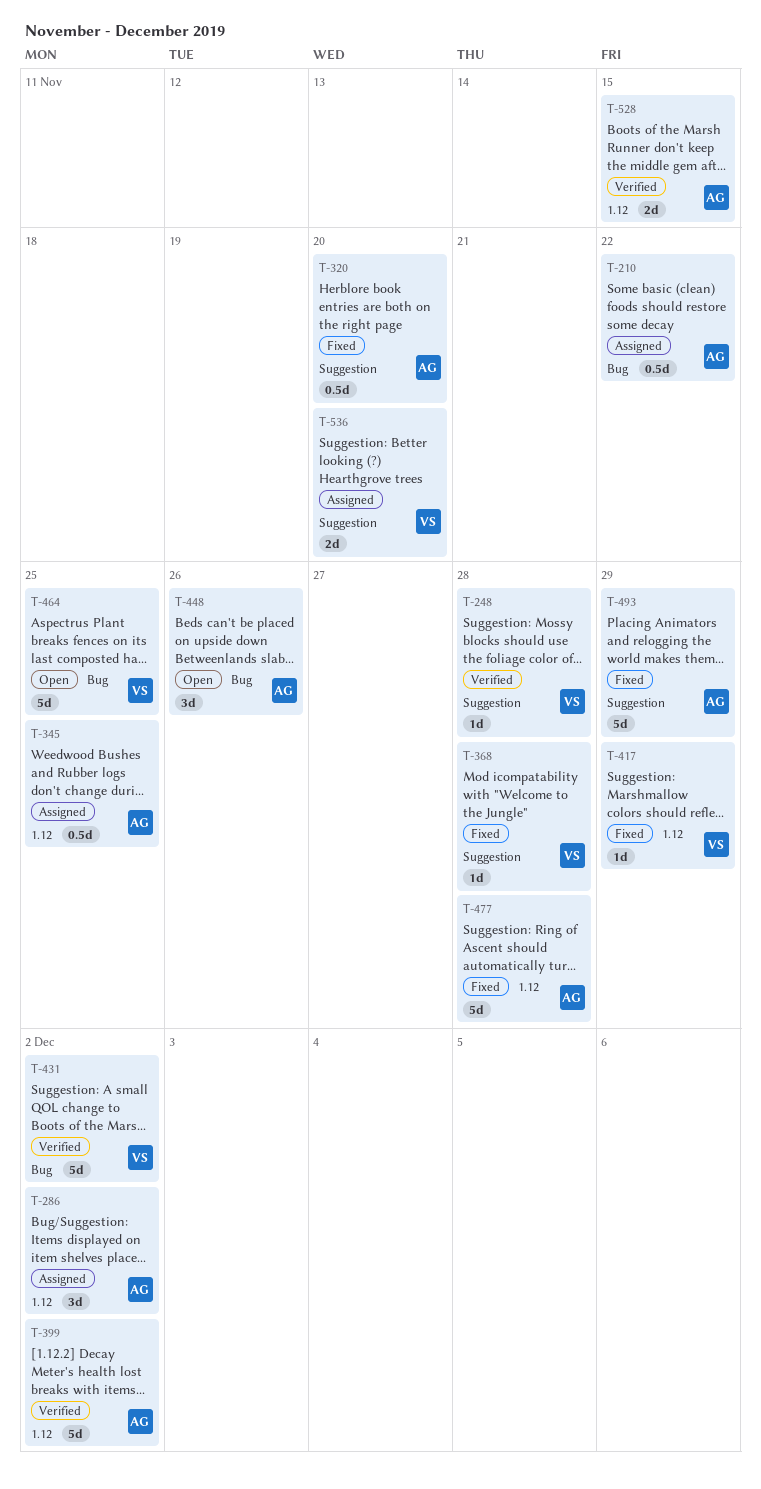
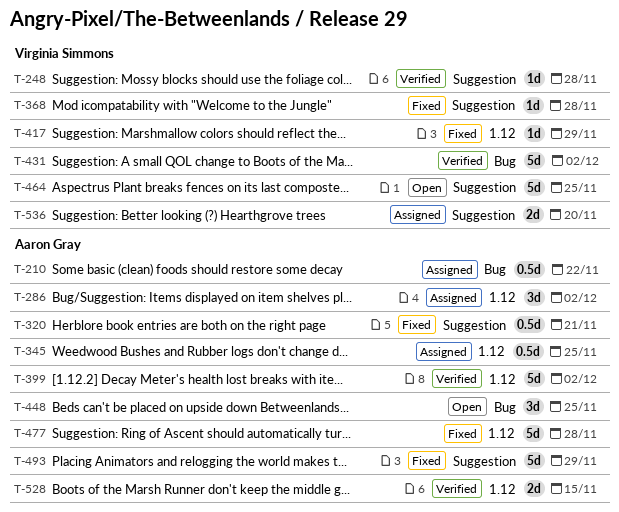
T-320, due: Nov 20 -> Nov 21
T-448, due: Nov 26 -> Nov 25
T-464, label: Bug -> Suggestion

